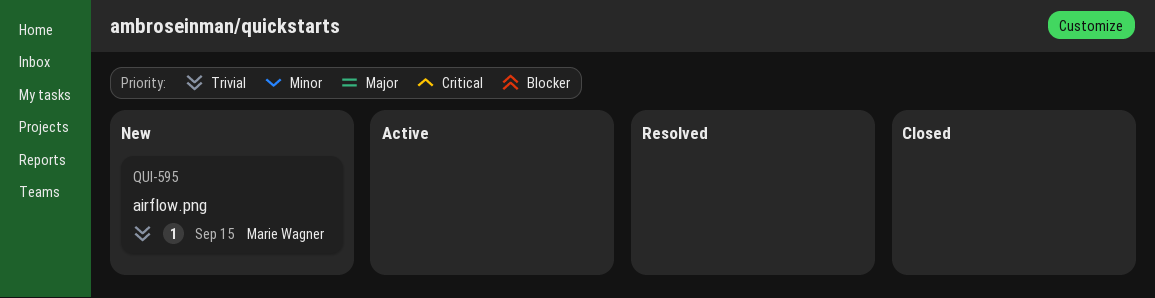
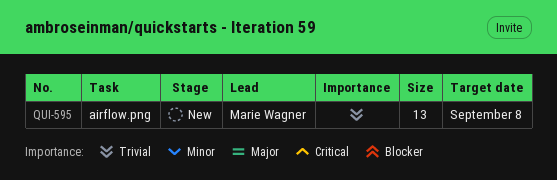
QUI-595, estimate: 1 -> 13
QUI-595, due: Sep 15 -> Sep 8

